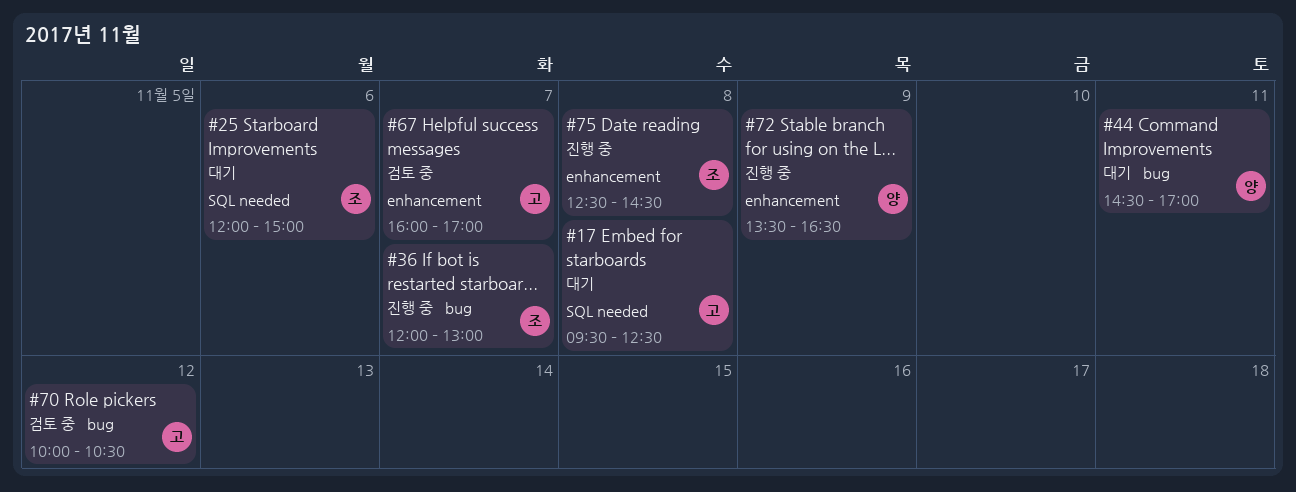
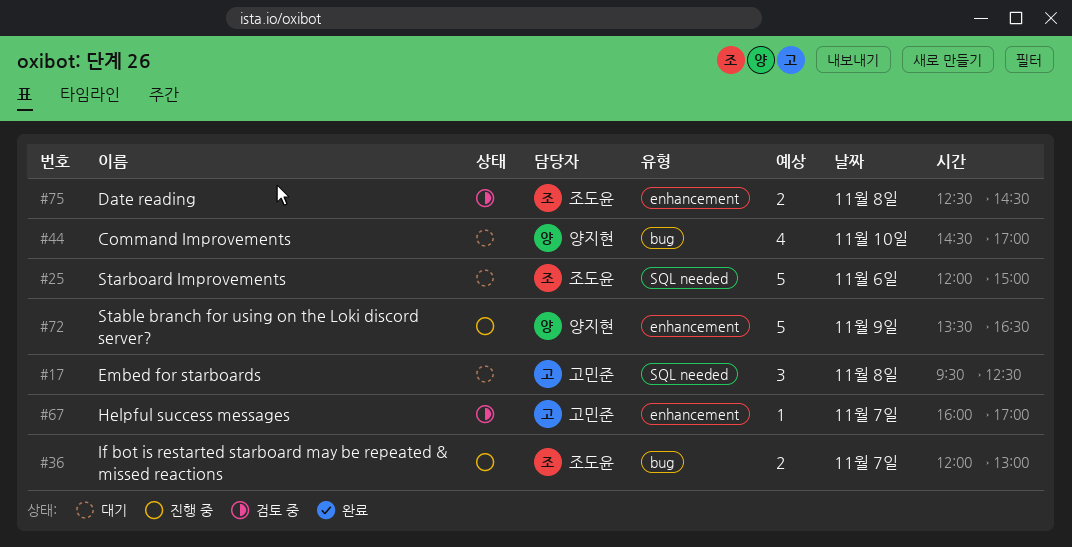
#44, day: Nov 11 -> Nov 10
#70: present -> none
#75, status: 진행 중 -> 검토 중

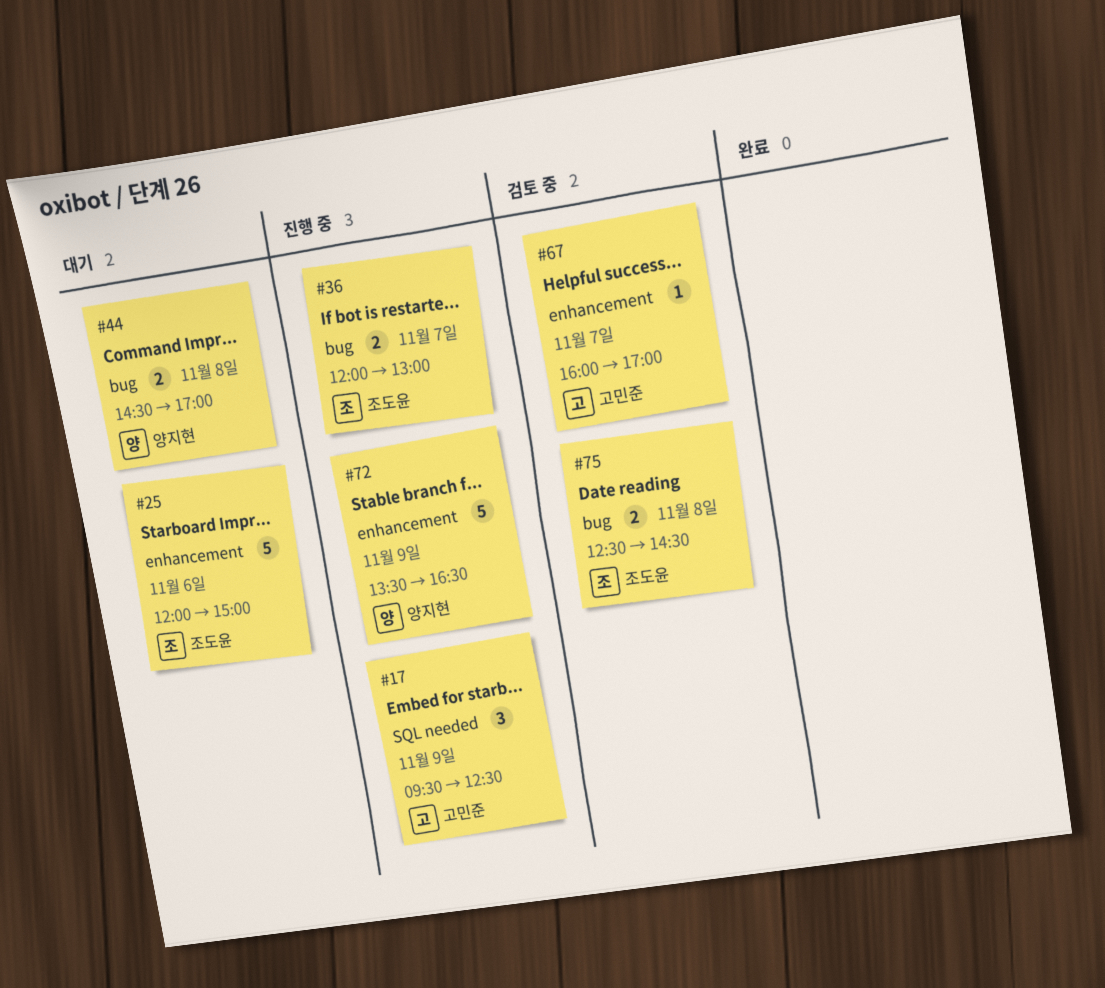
#17, status: 대기 -> 진행 중
#17, day: Nov 8 -> Nov 9
#25, label: SQL needed -> enhancement
#44, estimate: 4 -> 2
#44, day: Nov 10 -> Nov 8
#75, label: enhancement -> bug

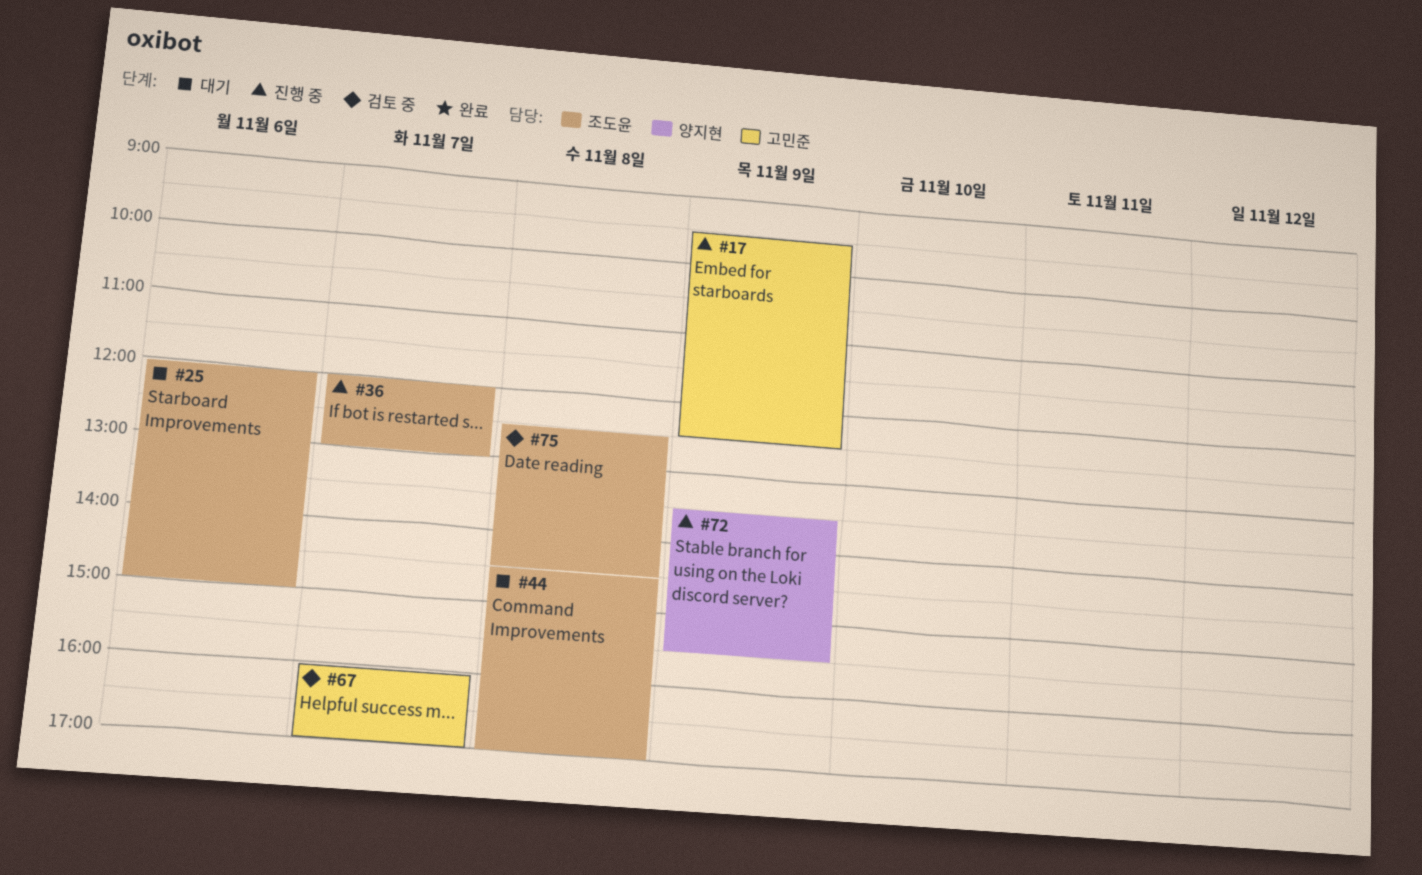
#44, owner: 양지현 -> 조도윤
#72, ends: 16:30 -> 15:30

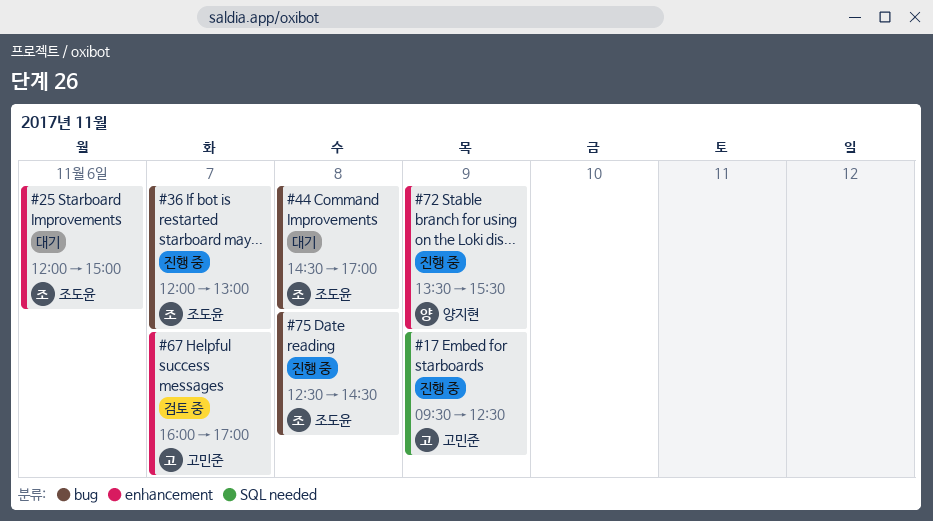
#75, status: 검토 중 -> 진행 중

